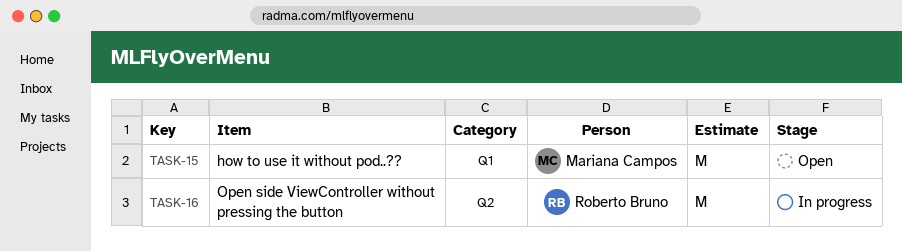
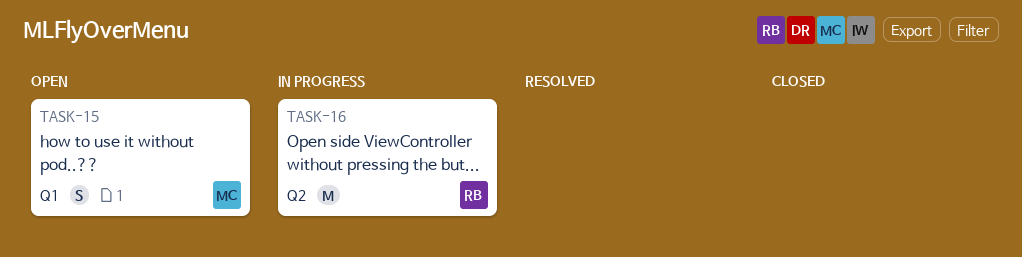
TASK-15, estimate: M -> S

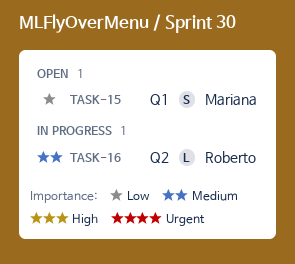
TASK-16, estimate: M -> L

